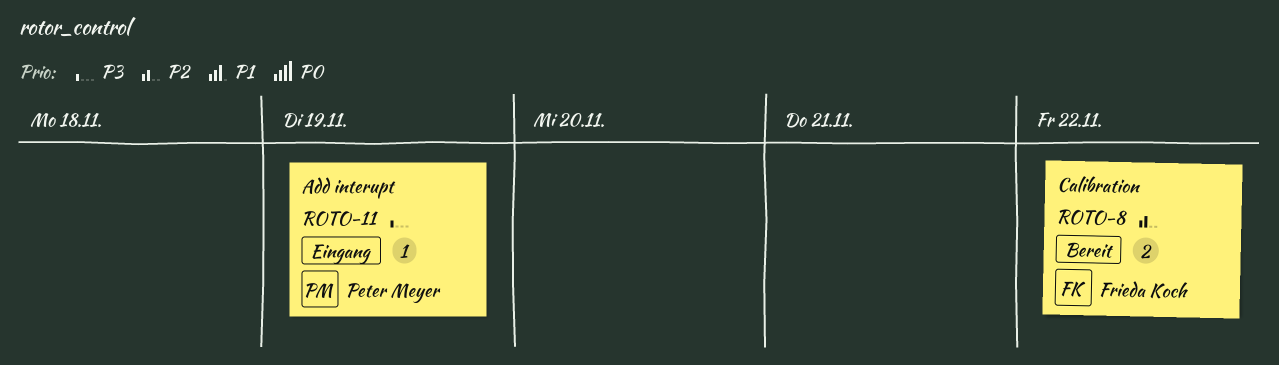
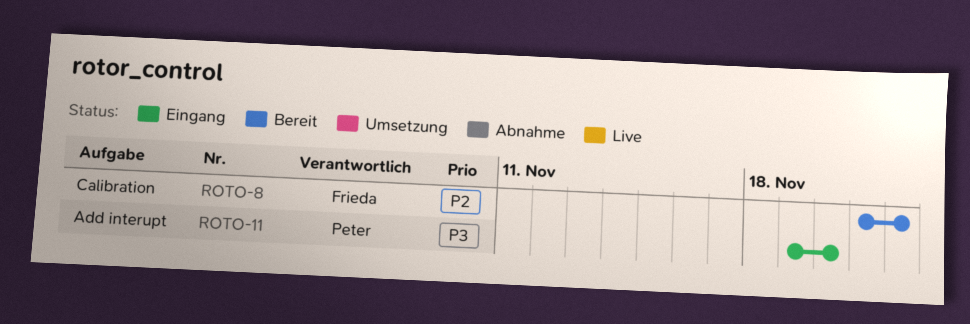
ROTO-11, due: Nov 19 -> Nov 20

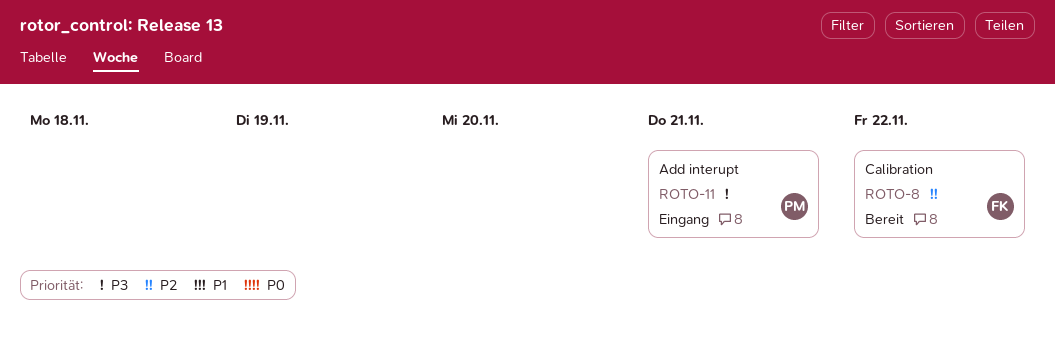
ROTO-11, due: Nov 20 -> Nov 21

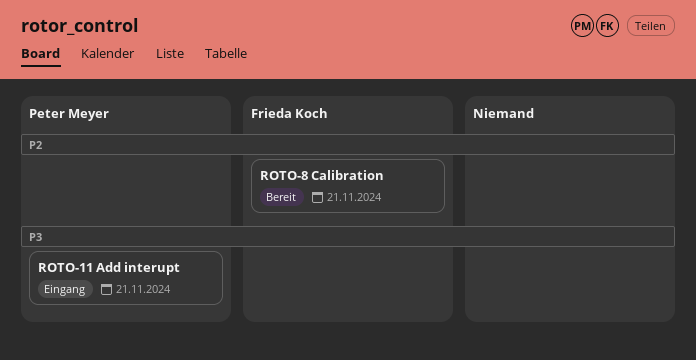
ROTO-8, due: Nov 22 -> Nov 21

